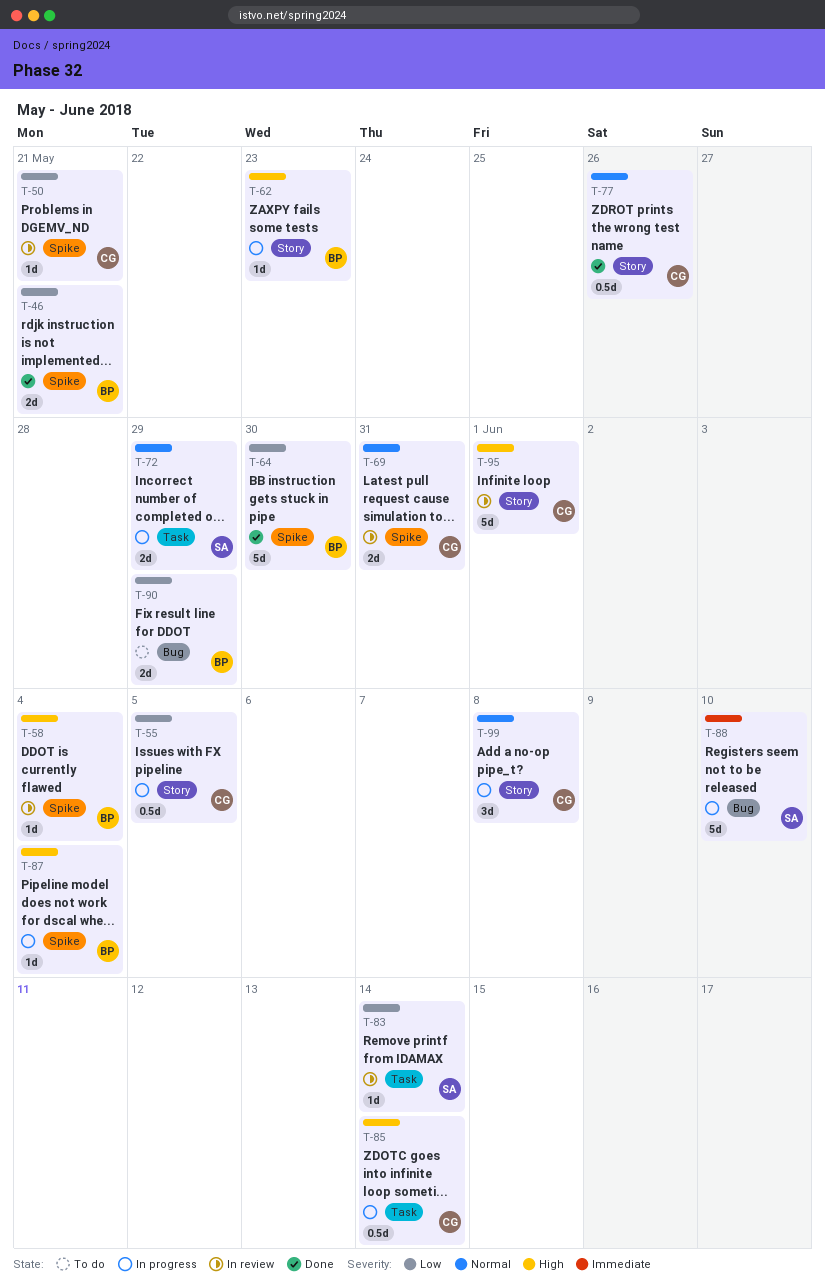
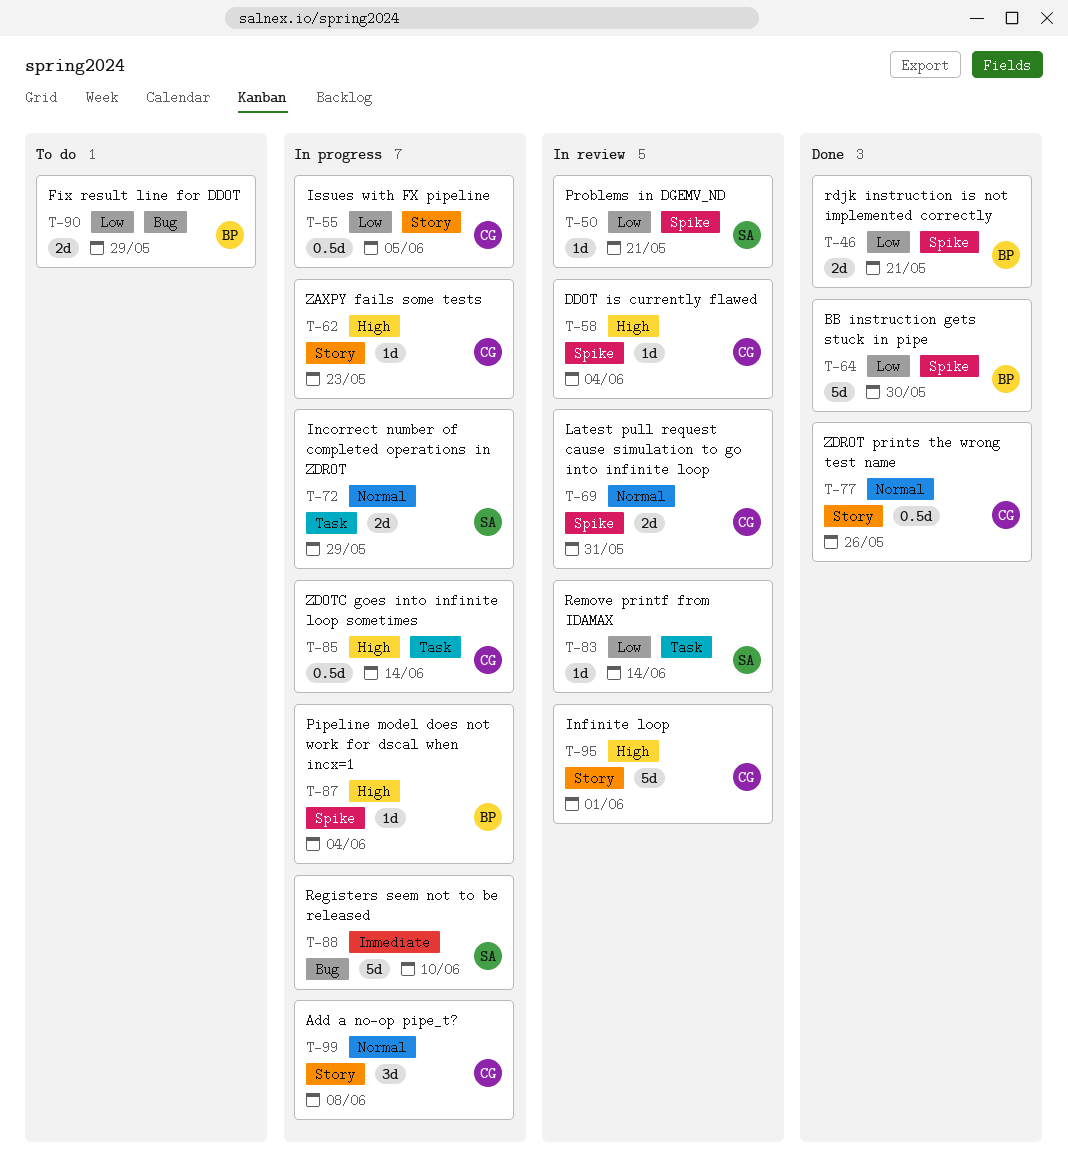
T-50, owner: CG -> SA
T-58, owner: BP -> CG
T-62, owner: BP -> CG

